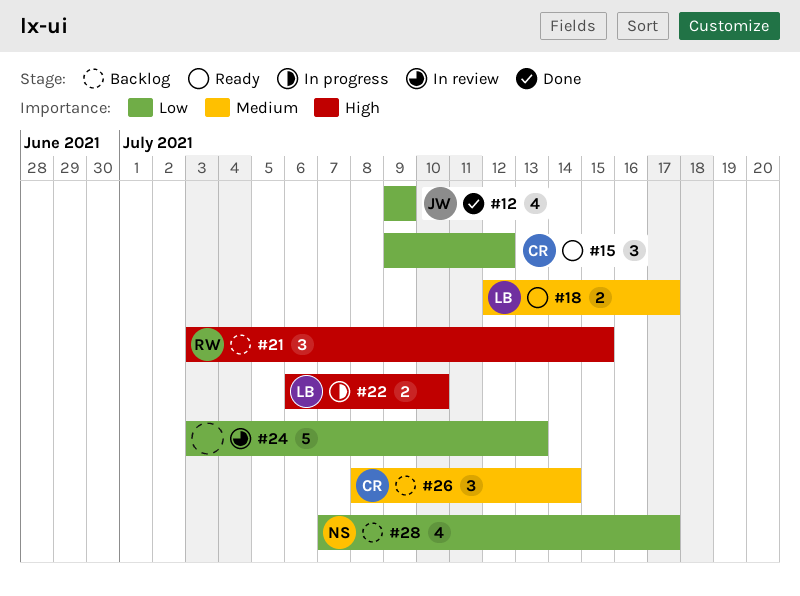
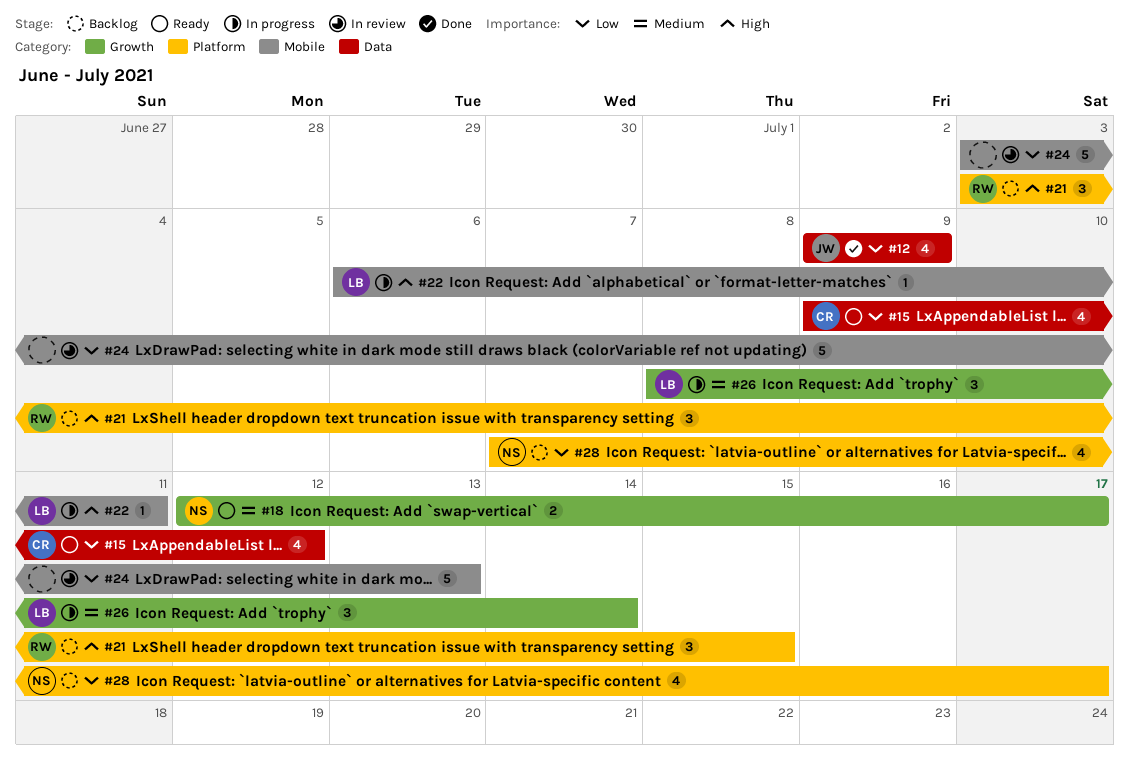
#15, estimate: 3 -> 4
#18, owner: LB -> NS
#22, estimate: 2 -> 1
#22, due: Jul 10 -> Jul 11
#26, status: Backlog -> In progress
#26, owner: CR -> LB

